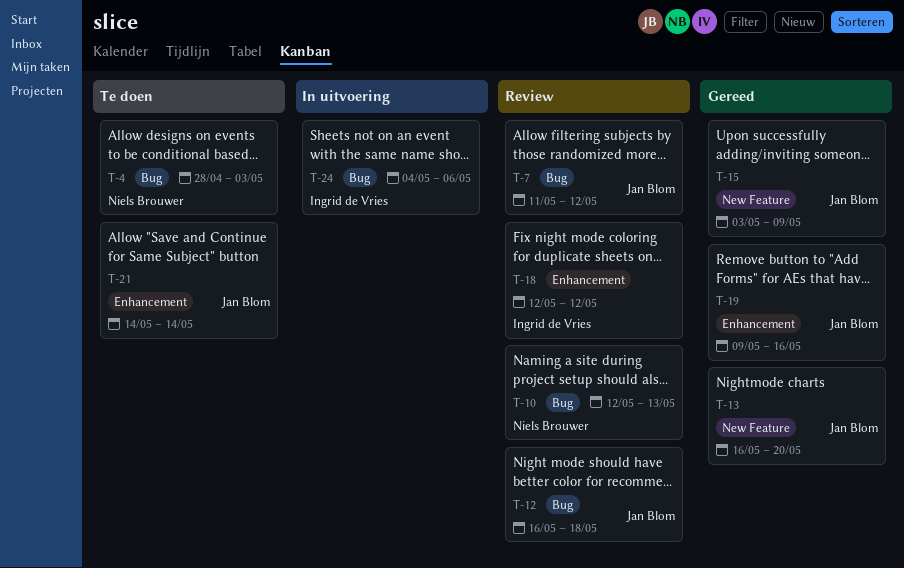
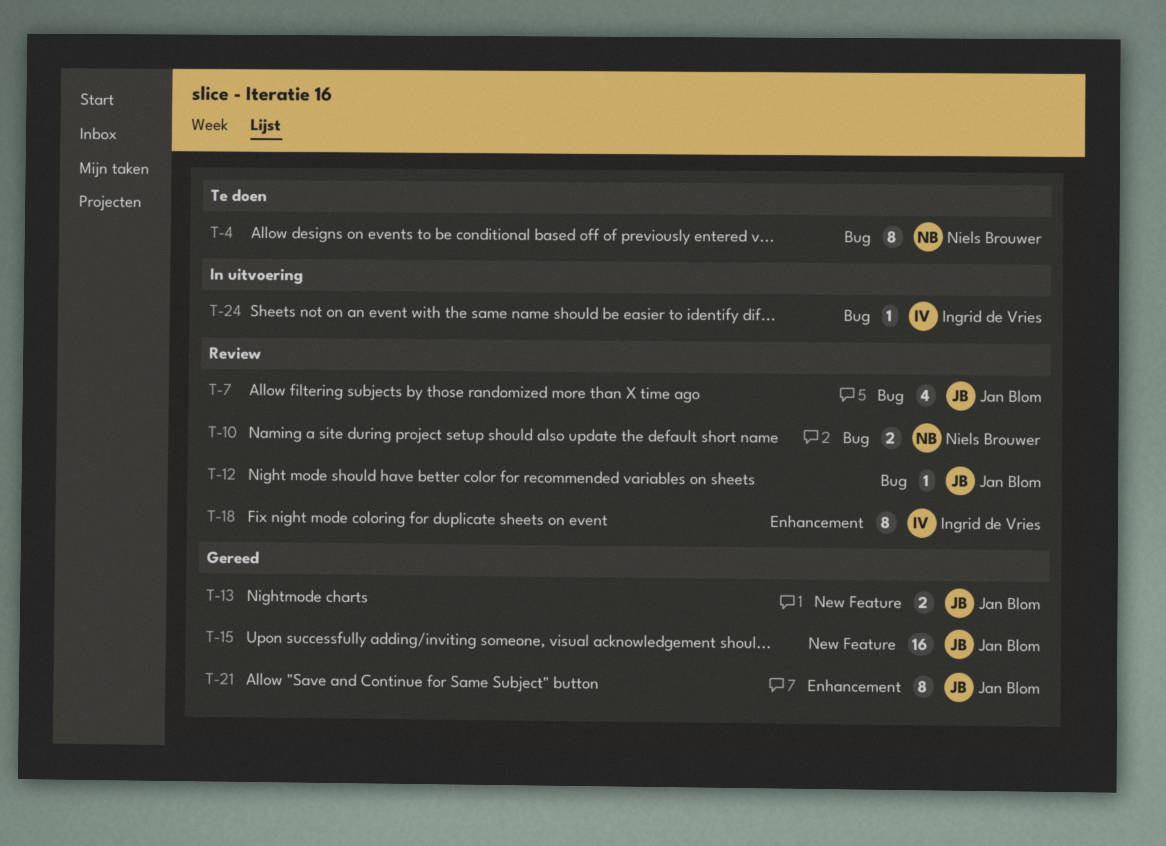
T-19: present -> none
T-21, status: Te doen -> Gereed

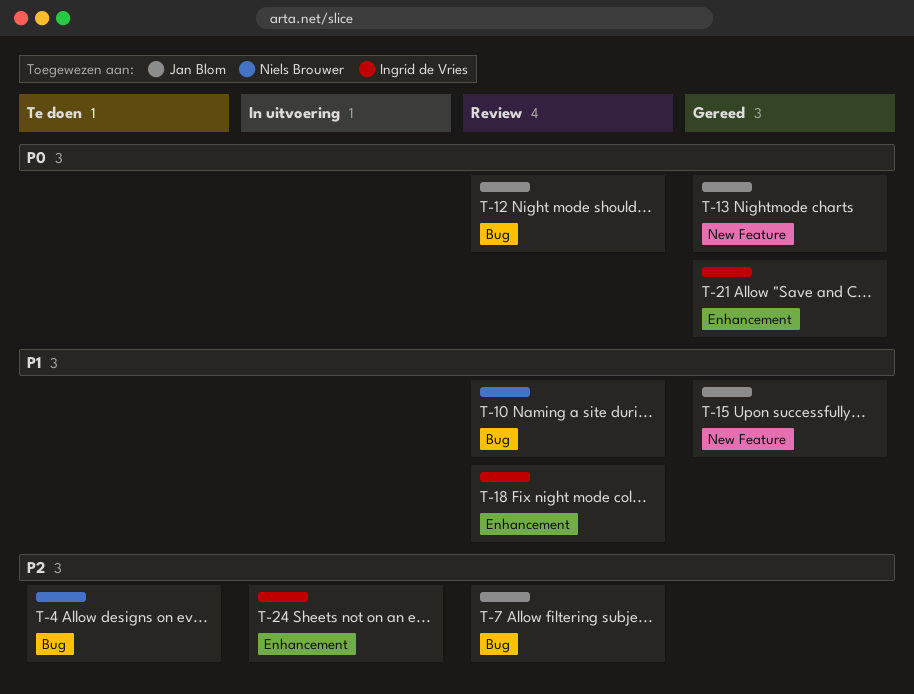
T-21, owner: Jan Blom -> Ingrid de Vries
T-24, label: Bug -> Enhancement

